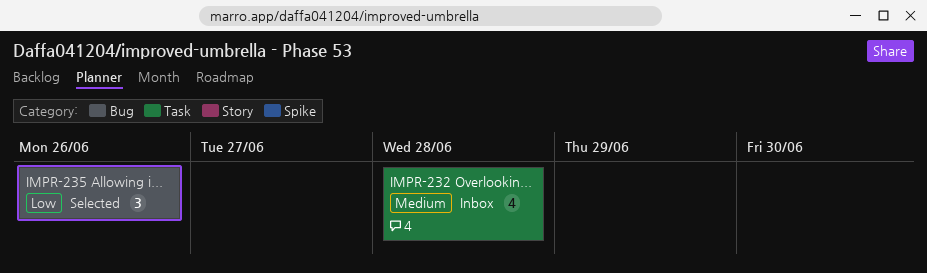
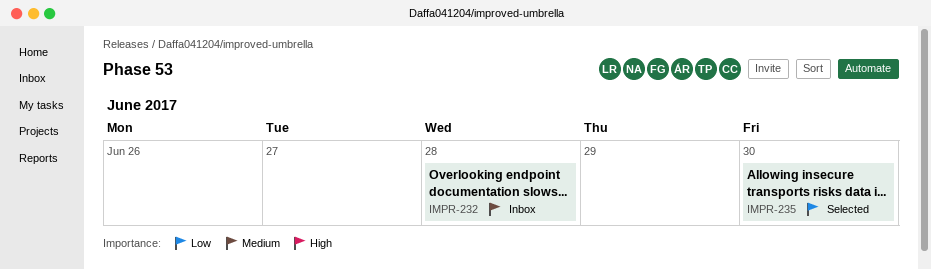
IMPR-235, due: Jun 26 -> Jun 30

